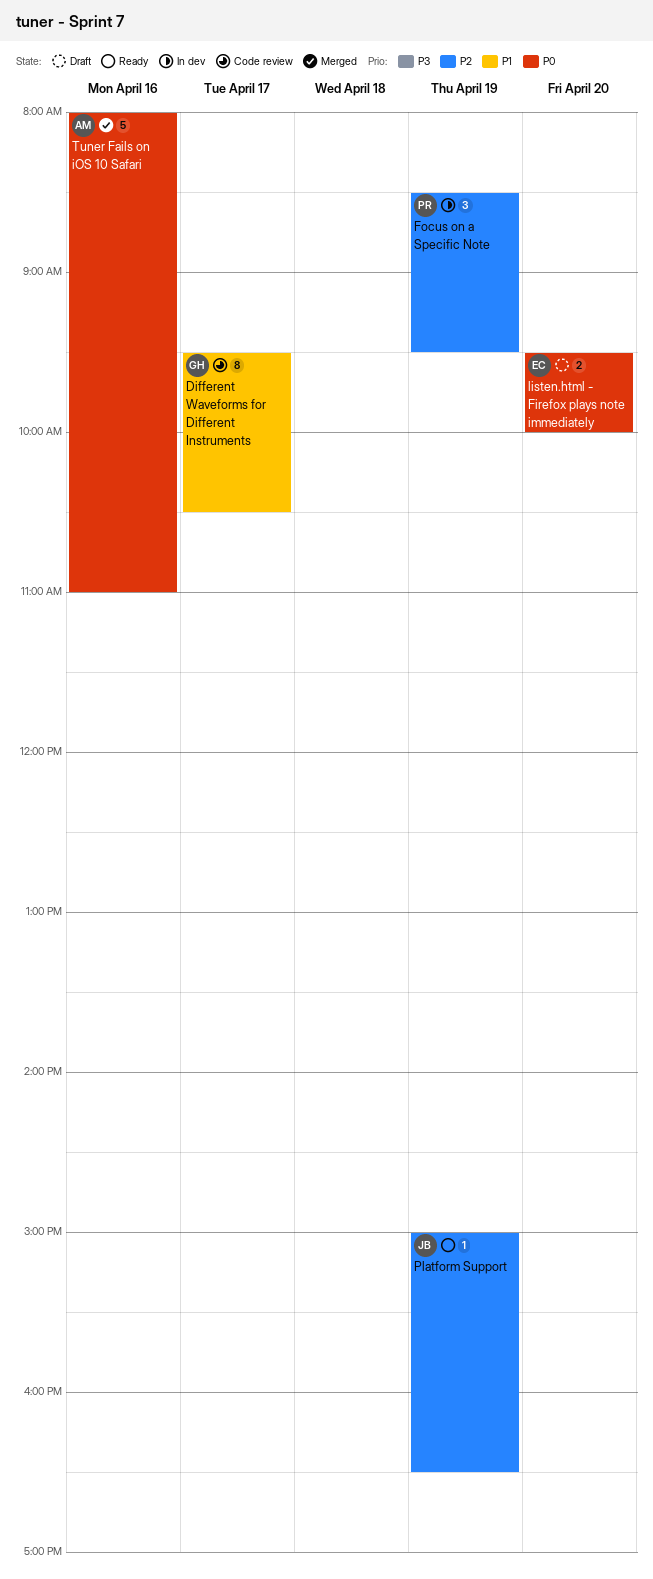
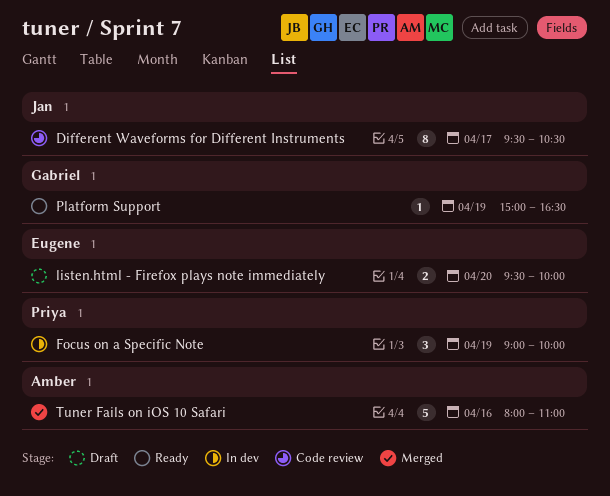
Different Waveforms for Different Instruments, owner: Gabriel -> Jan
Focus on a Specific Note, begins: 08:30 -> 09:00
Focus on a Specific Note, ends: 09:30 -> 10:00
Platform Support, owner: Jan -> Gabriel

